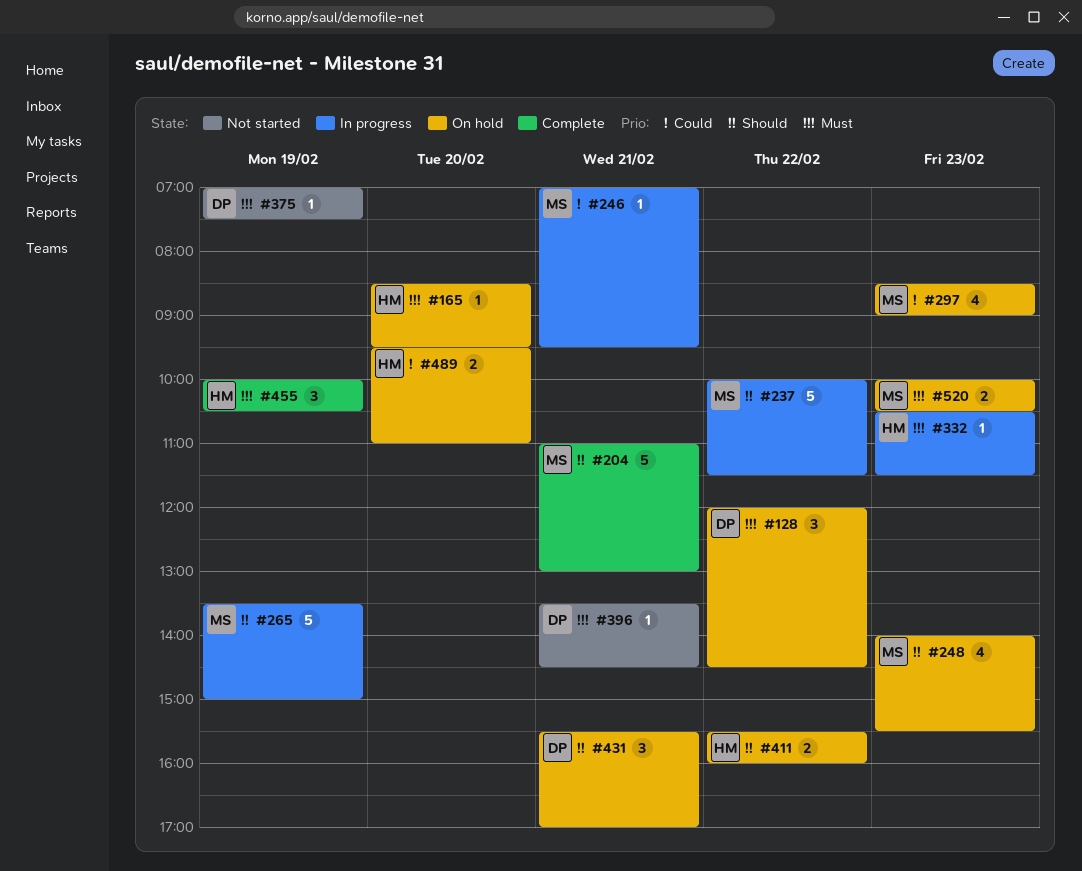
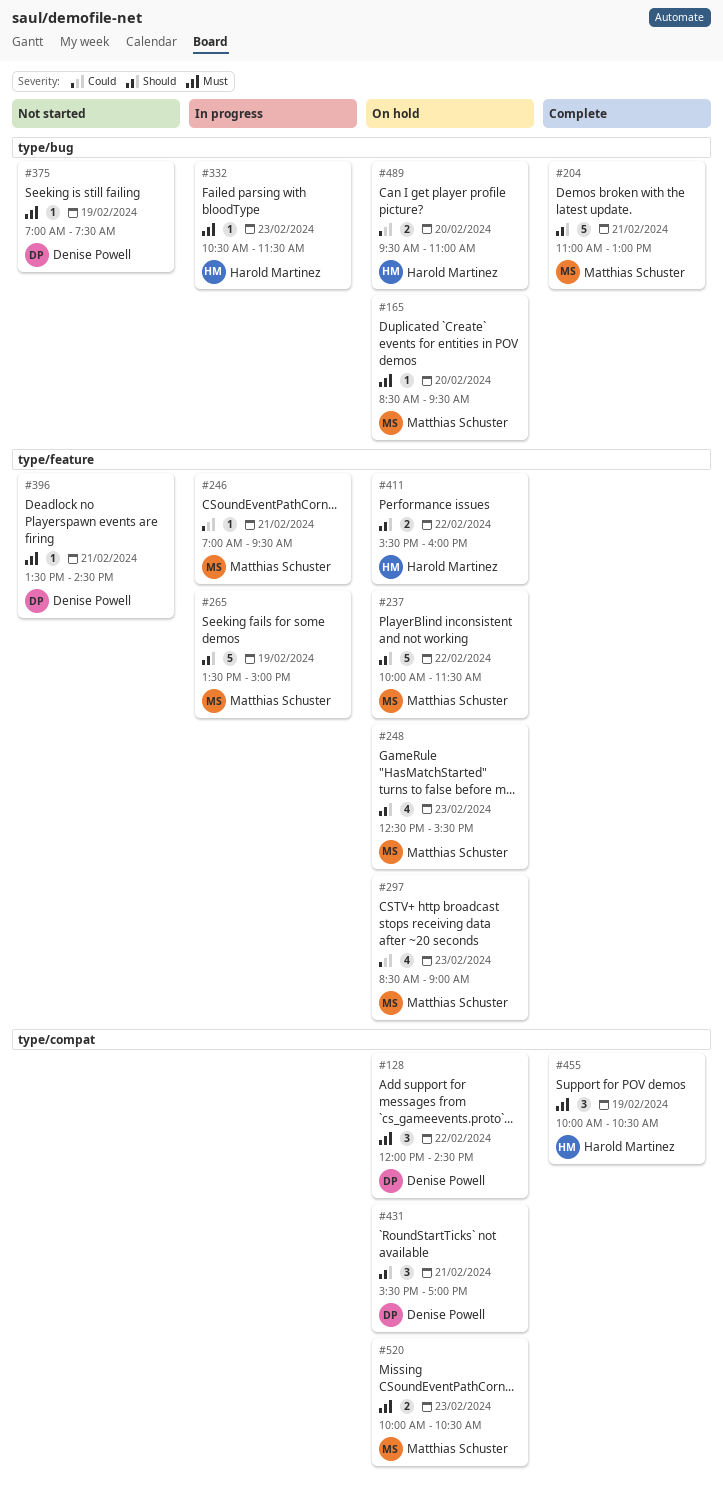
#165, owner: Harold Martinez -> Matthias Schuster
#237, status: In progress -> On hold
#248, begins: 14:00 -> 12:30

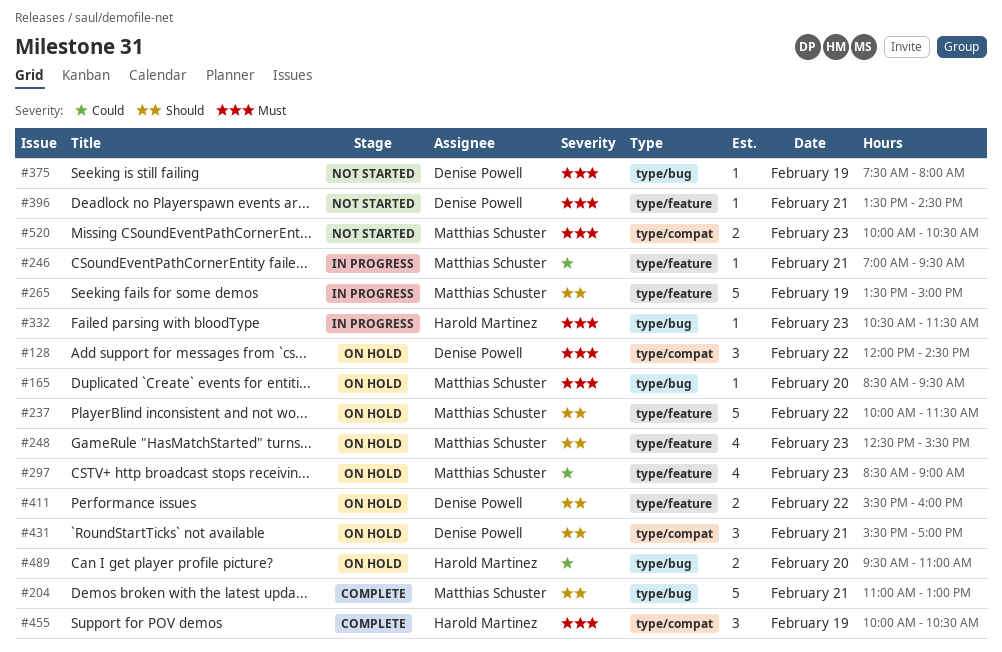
#375, begins: 07:00 -> 07:30
#375, ends: 07:30 -> 08:00
#411, owner: Harold Martinez -> Denise Powell
#520, status: On hold -> Not started

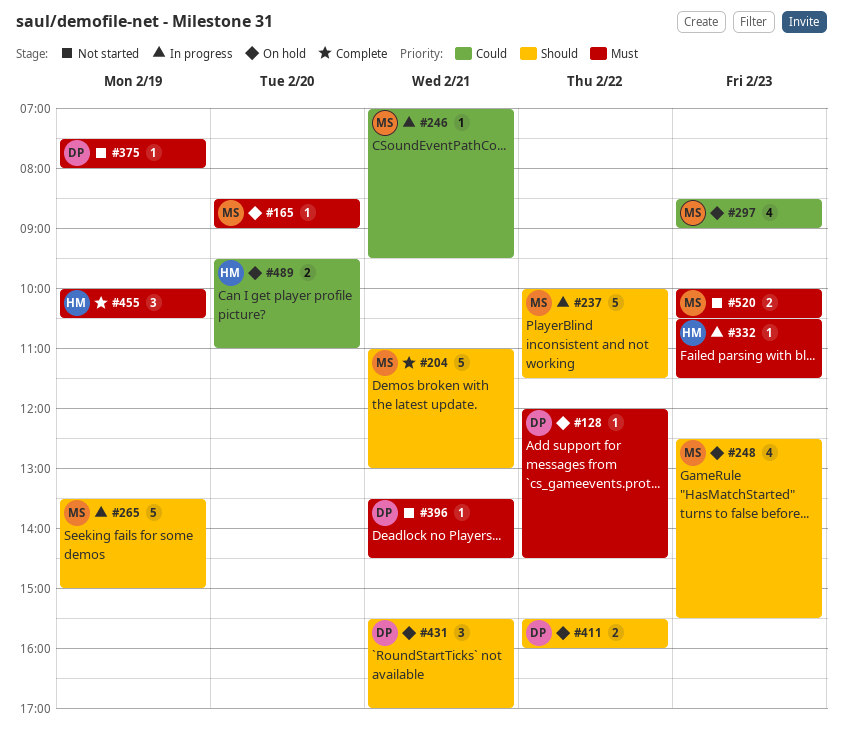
#128, estimate: 3 -> 1
#165, ends: 09:30 -> 09:00
#237, status: On hold -> In progress

